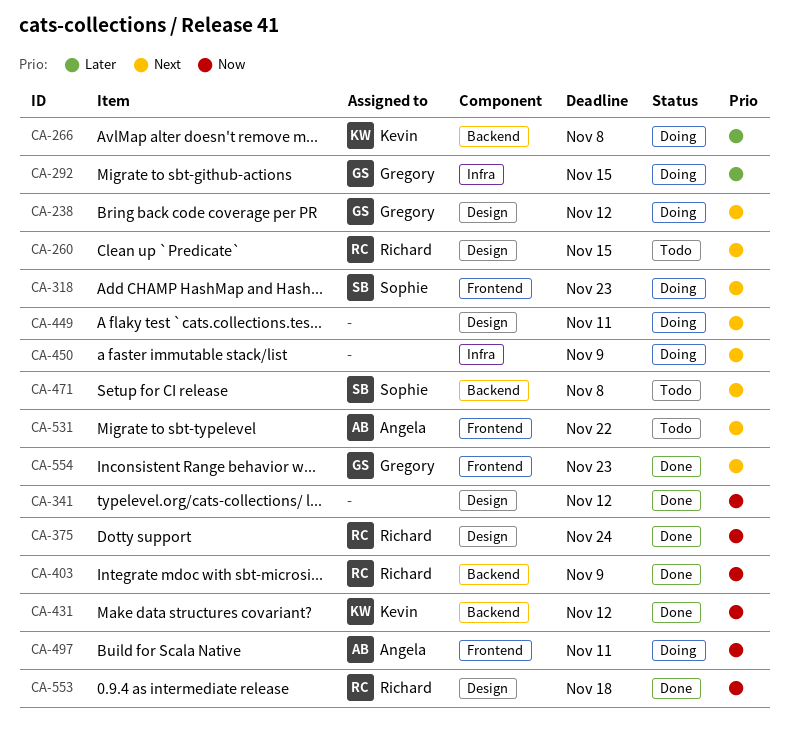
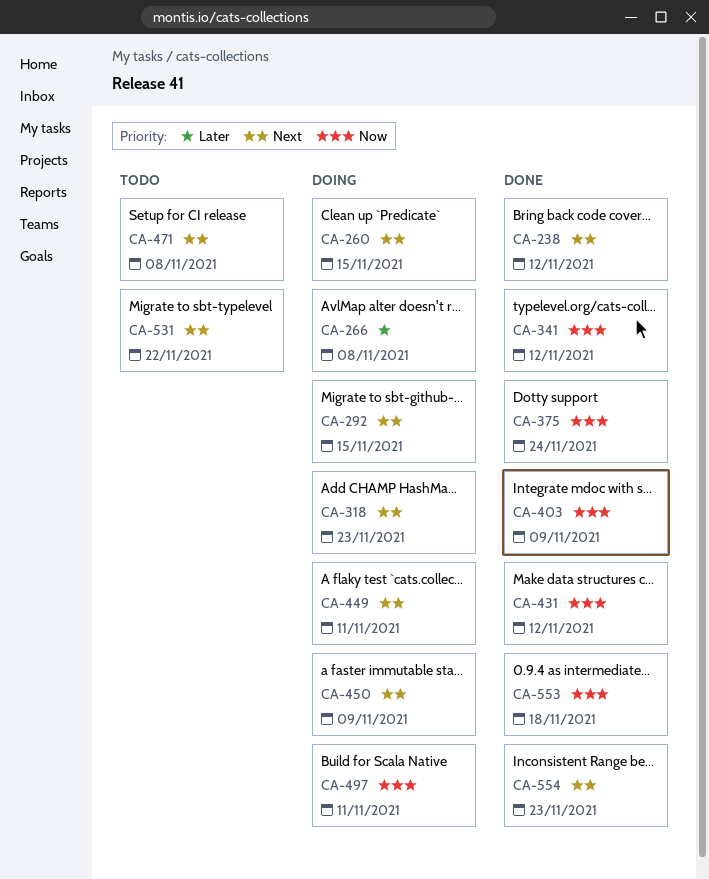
CA-238, status: Doing -> Done
CA-260, status: Todo -> Doing
CA-292, priority: Later -> Next

